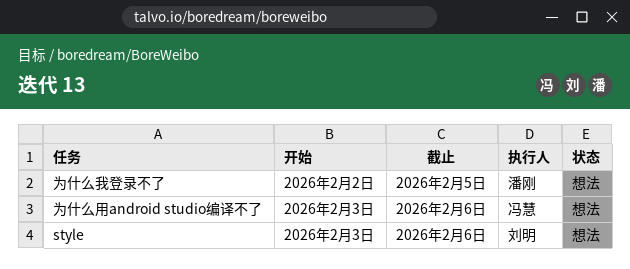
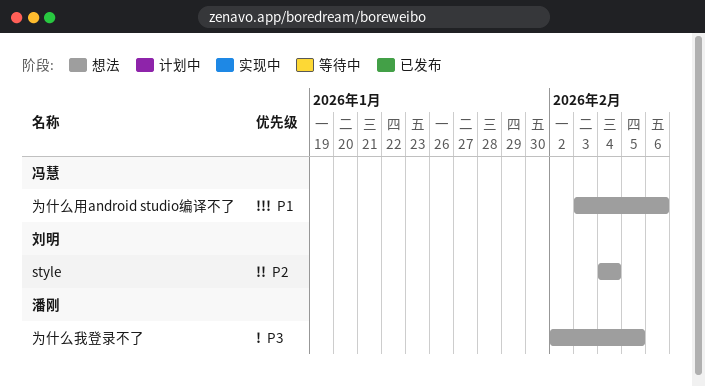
style, start: Feb 3 -> Feb 4
style, due: Feb 6 -> Feb 4

